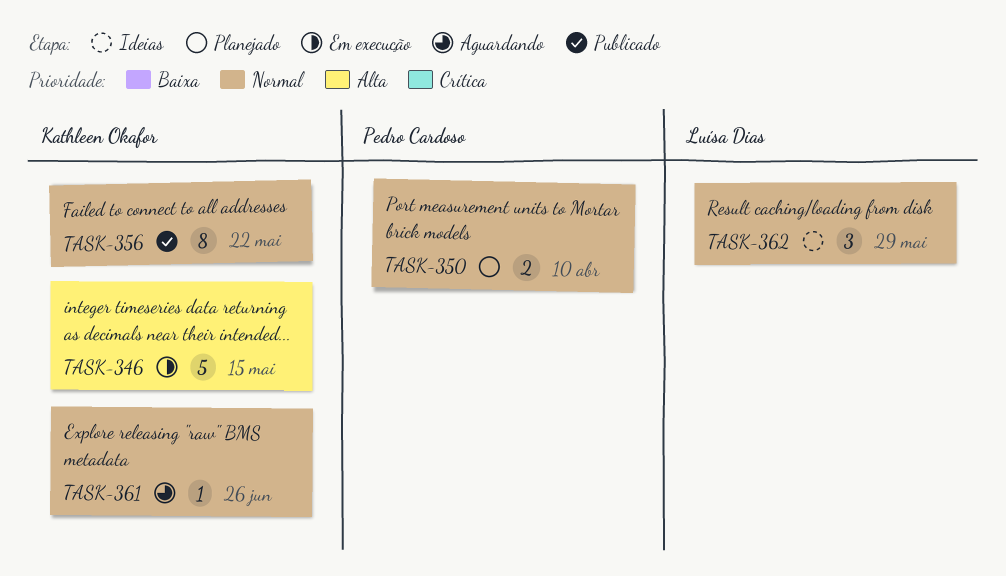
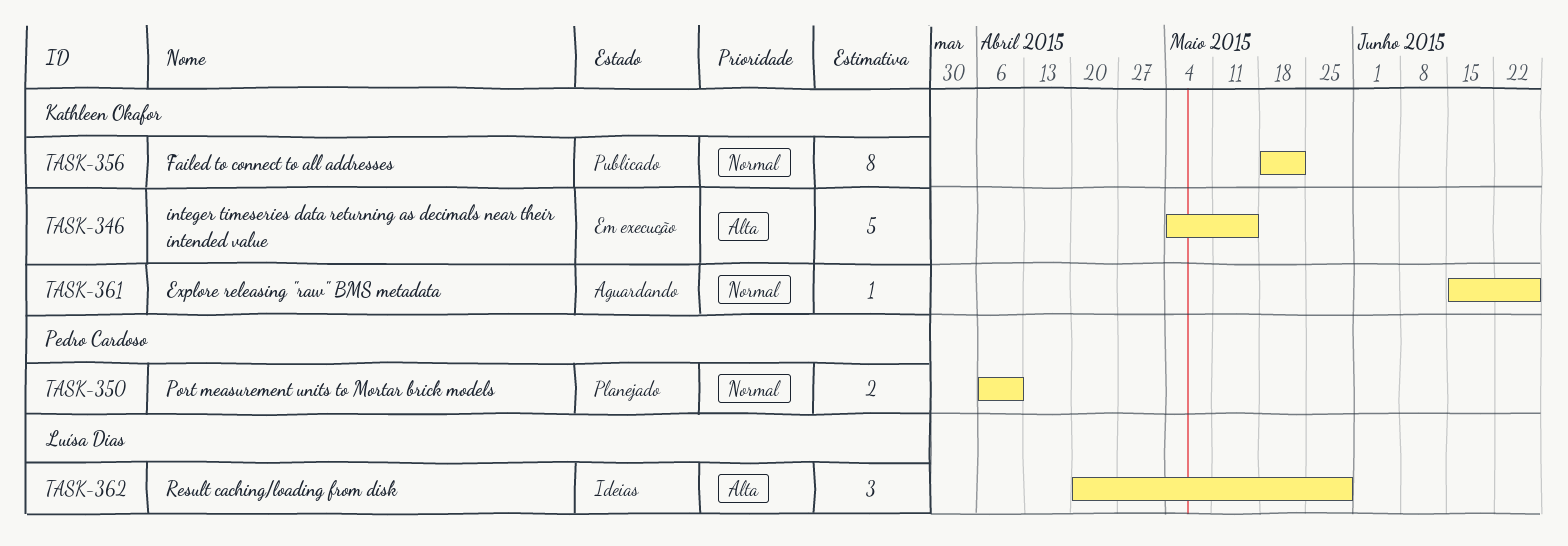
TASK-362, priority: Normal -> Alta

